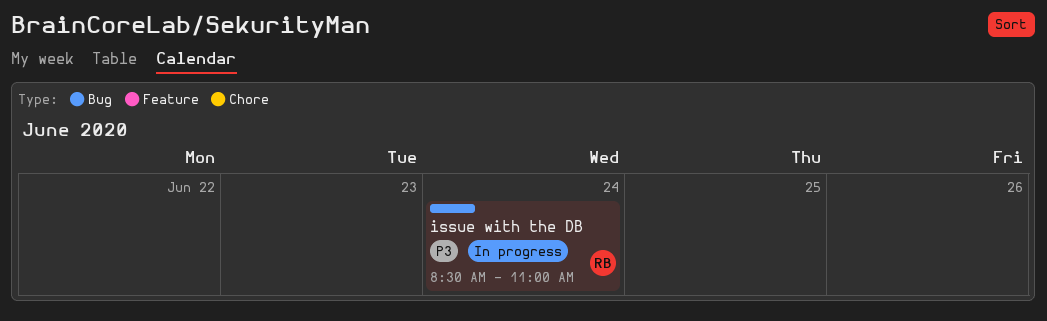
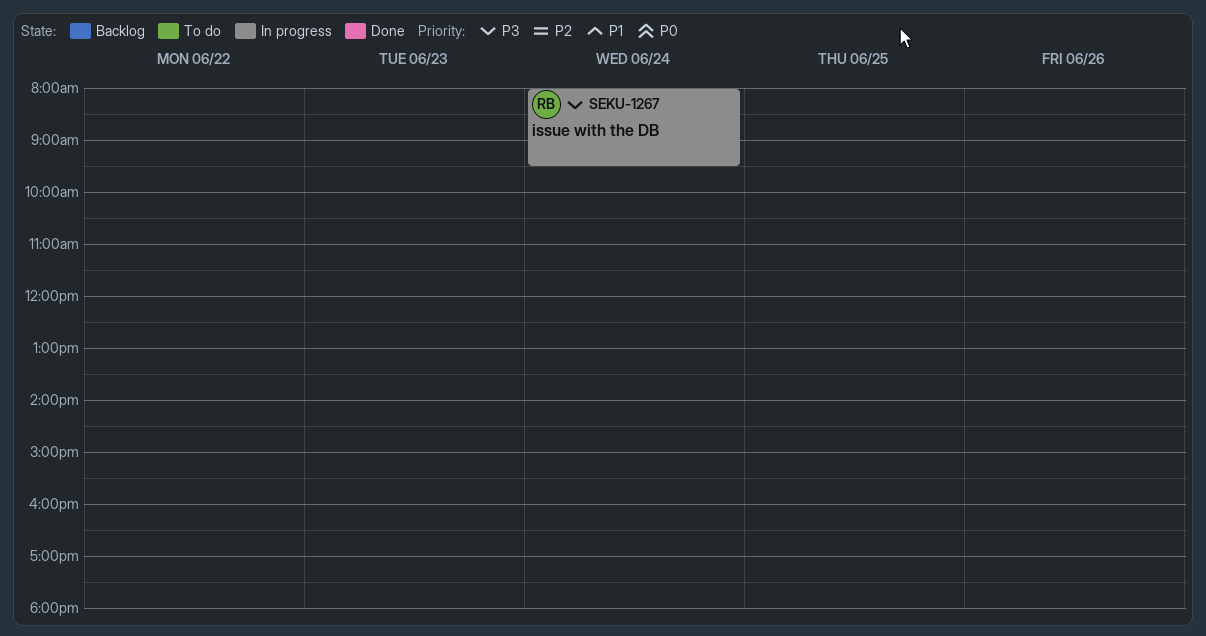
issue with the DB, begins: 08:30 -> 08:00
issue with the DB, ends: 11:00 -> 09:30

